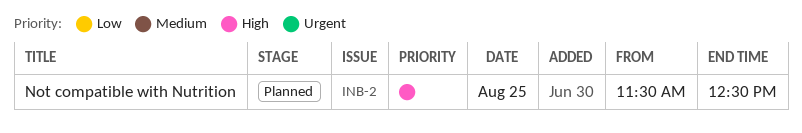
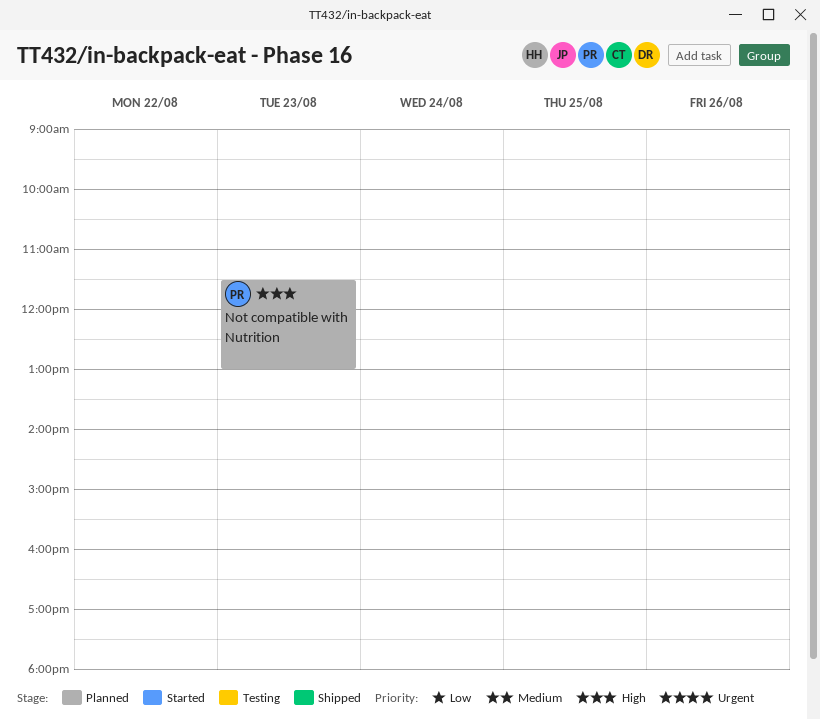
Not compatible with Nutrition, day: Aug 25 -> Aug 23
Not compatible with Nutrition, ends: 12:30 -> 13:00

